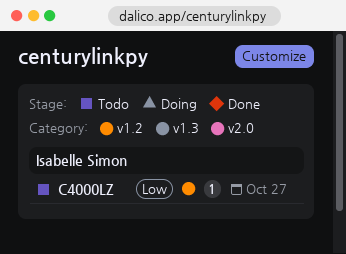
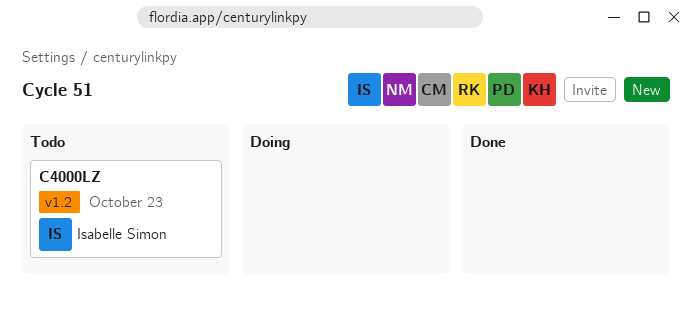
C4000LZ, due: Oct 27 -> Oct 23

